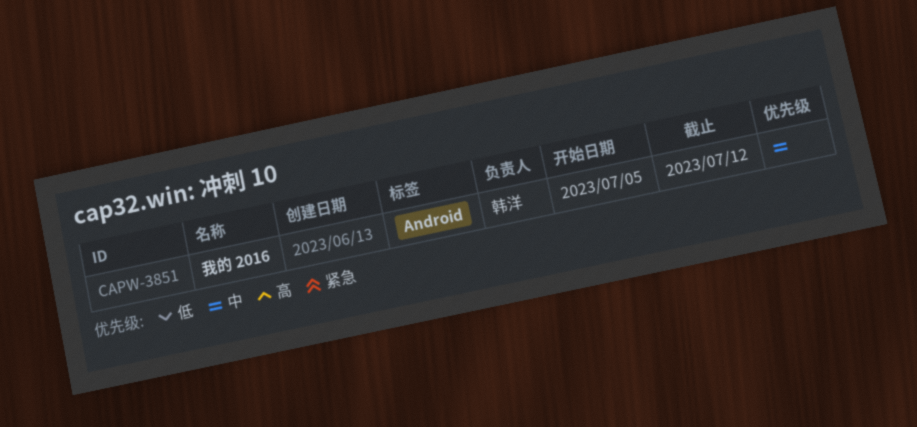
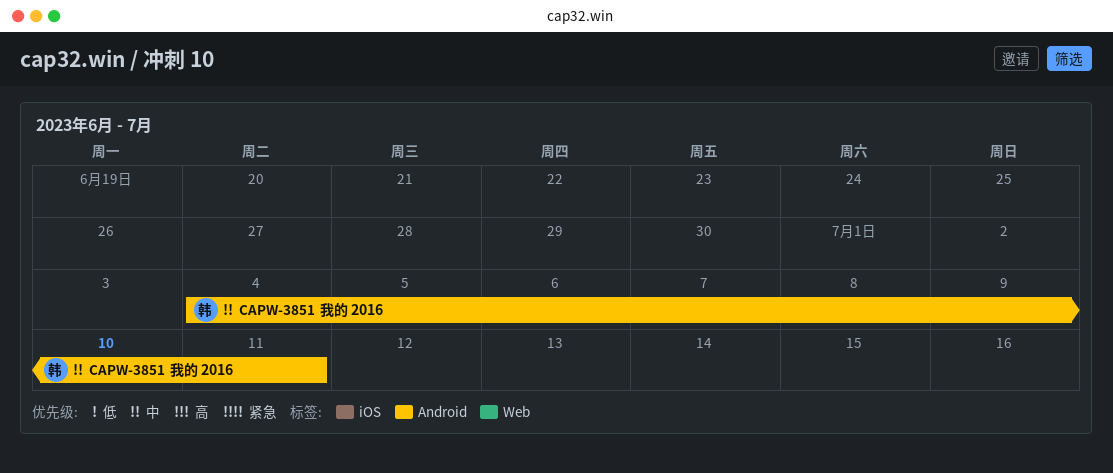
CAPW-3851, start: Jul 5 -> Jul 4
CAPW-3851, due: Jul 12 -> Jul 11

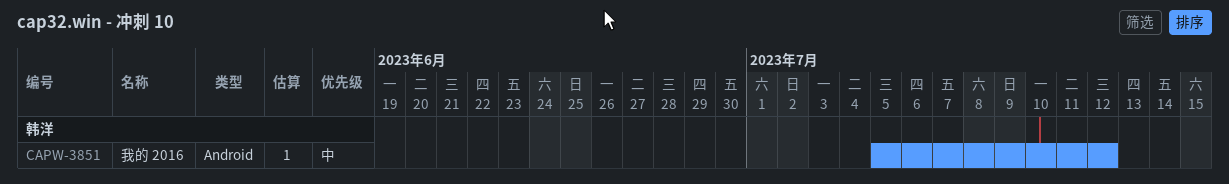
CAPW-3851, start: Jul 4 -> Jul 5
CAPW-3851, due: Jul 11 -> Jul 12

